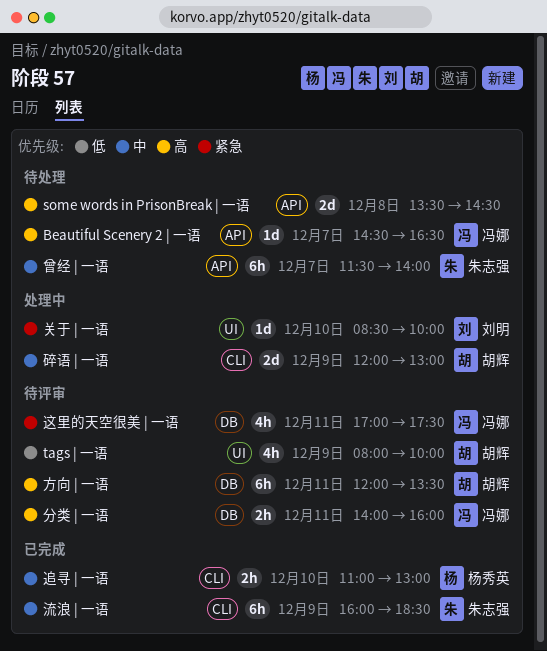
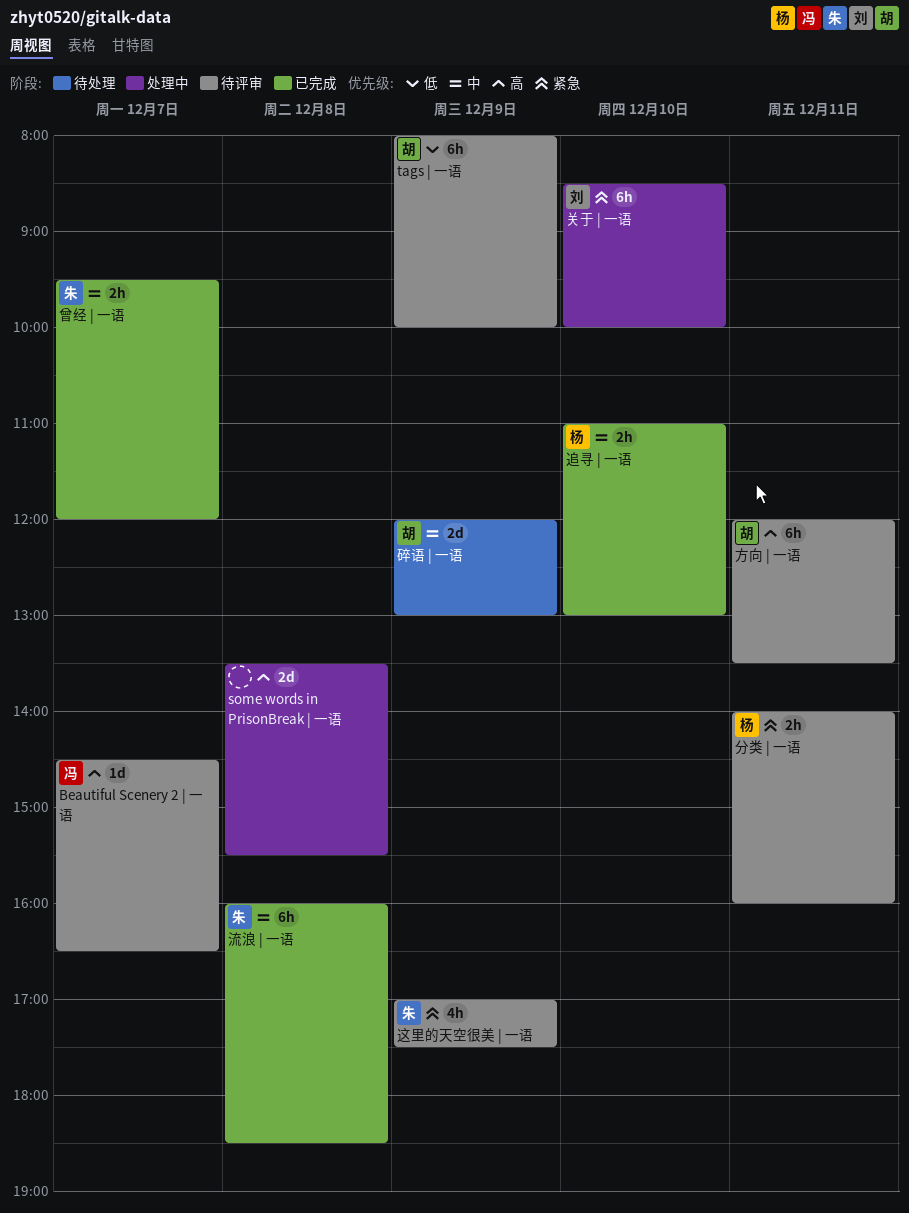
Beautiful Scenery 2 | 一语, status: 待处理 -> 待评审
some words in PrisonBreak | 一语, status: 待处理 -> 处理中
some words in PrisonBreak | 一语, ends: 14:30 -> 15:30
tags | 一语, estimate: 4h -> 6h
关于 | 一语, estimate: 1d -> 6h
分类 | 一语, owner: 冯娜 -> 杨秀英
分类 | 一语, priority: 高 -> 紧急
曾经 | 一语, status: 待处理 -> 已完成
曾经 | 一语, estimate: 6h -> 2h
曾经 | 一语, begins: 11:30 -> 09:30
曾经 | 一语, ends: 14:00 -> 12:00
流浪 | 一语, day: Dec 9 -> Dec 8
碎语 | 一语, status: 处理中 -> 待处理
这里的天空很美 | 一语, owner: 冯娜 -> 朱志强
这里的天空很美 | 一语, day: Dec 11 -> Dec 9

